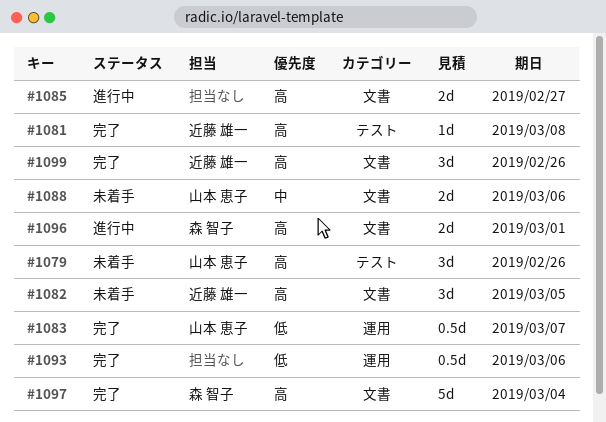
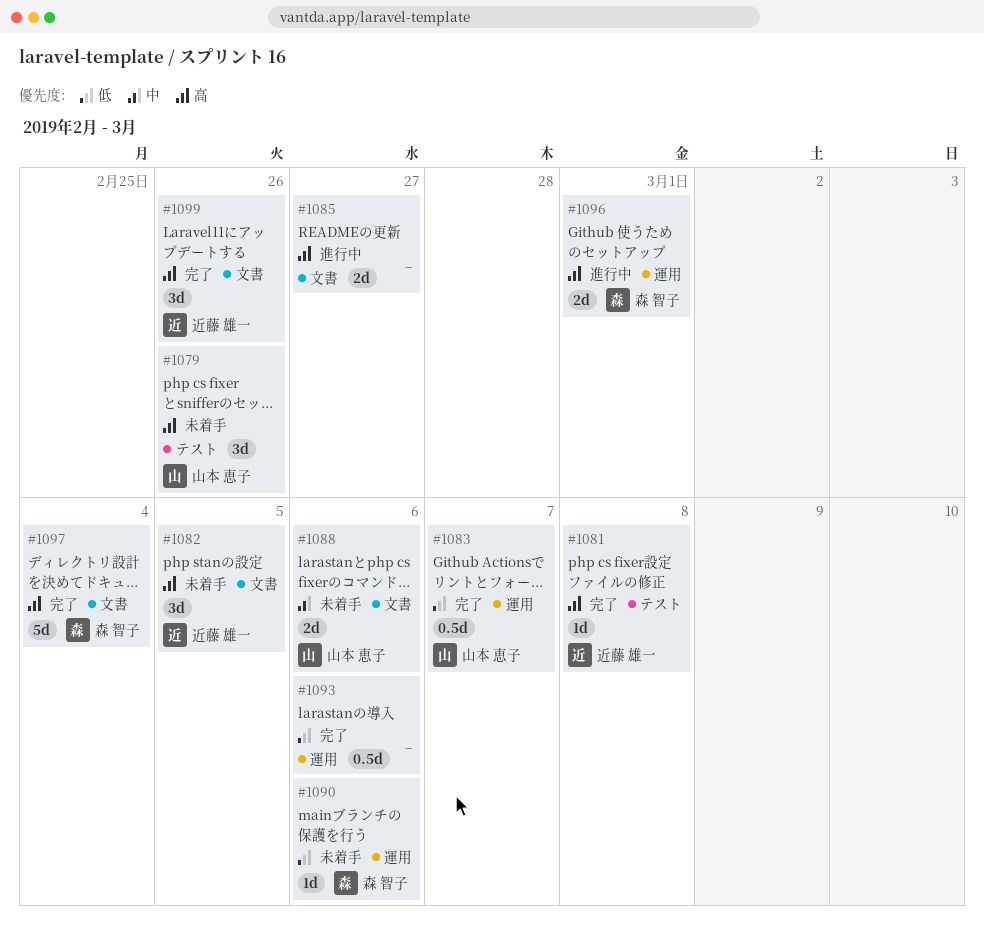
#1090: none -> present
#1096, label: 文書 -> 運用

